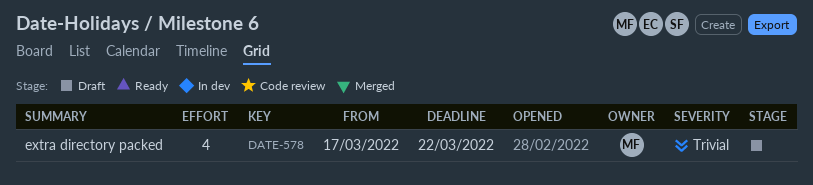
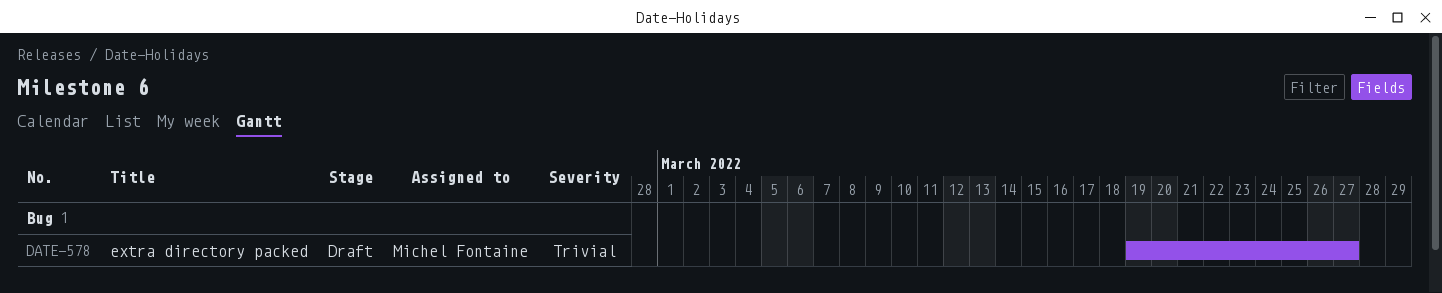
DATE-578, start: Mar 17 -> Mar 19
DATE-578, due: Mar 22 -> Mar 27

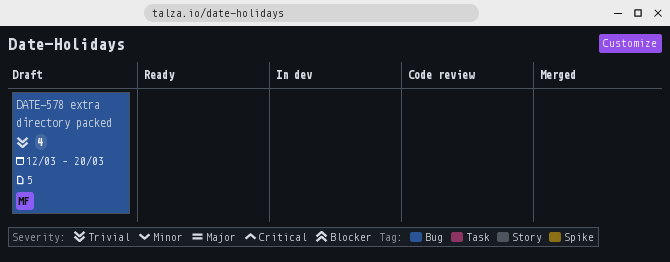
DATE-578, start: Mar 19 -> Mar 12
DATE-578, due: Mar 27 -> Mar 20

